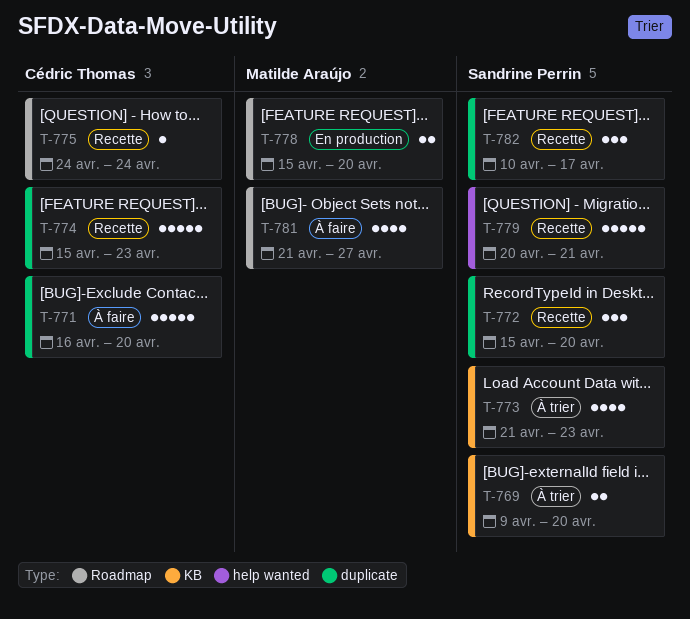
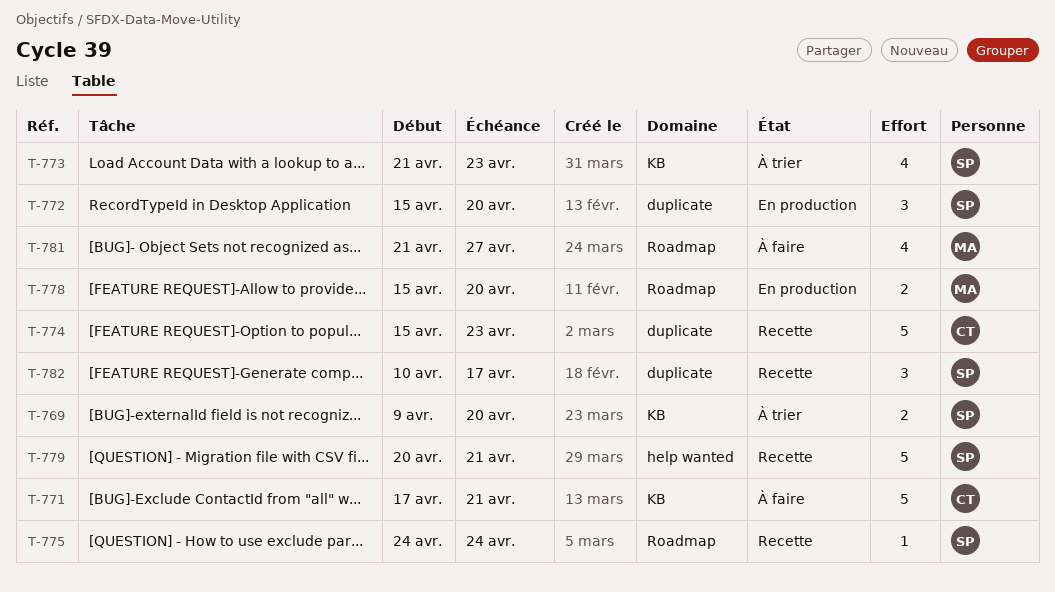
T-771, label: duplicate -> KB
T-771, start: Apr 16 -> Apr 17
T-771, due: Apr 20 -> Apr 21
T-772, status: Recette -> En production
T-775, owner: Cédric Thomas -> Sandrine Perrin

